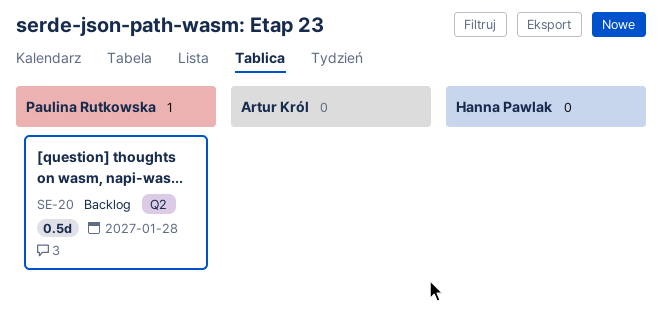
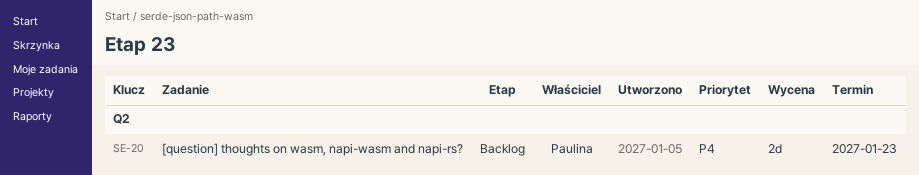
SE-20, estimate: 0.5d -> 2d
SE-20, due: Jan 28 -> Jan 23

